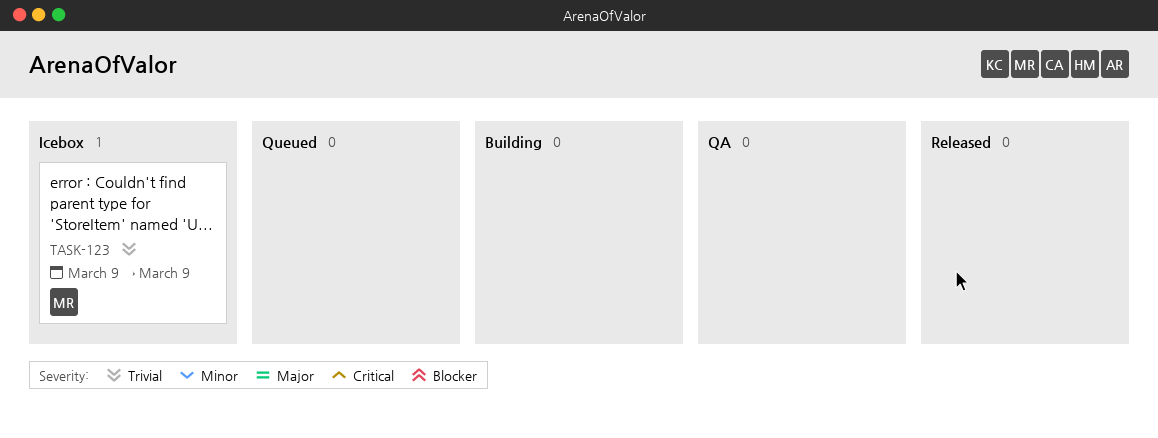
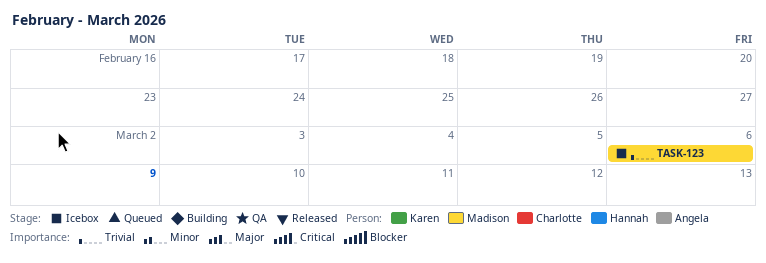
TASK-123, start: Mar 9 -> Mar 6
TASK-123, due: Mar 9 -> Mar 6

